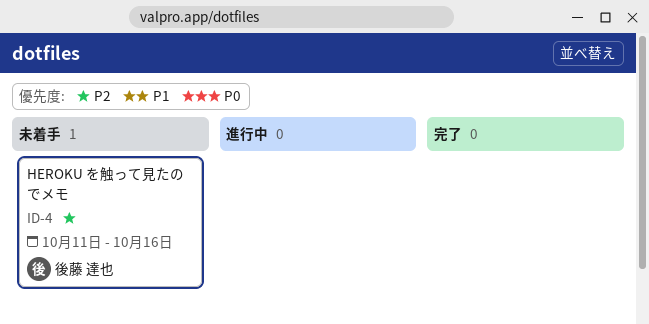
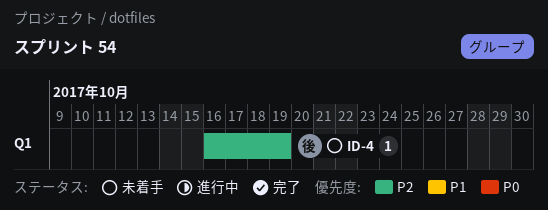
ID-4, start: Oct 11 -> Oct 16
ID-4, due: Oct 16 -> Oct 19

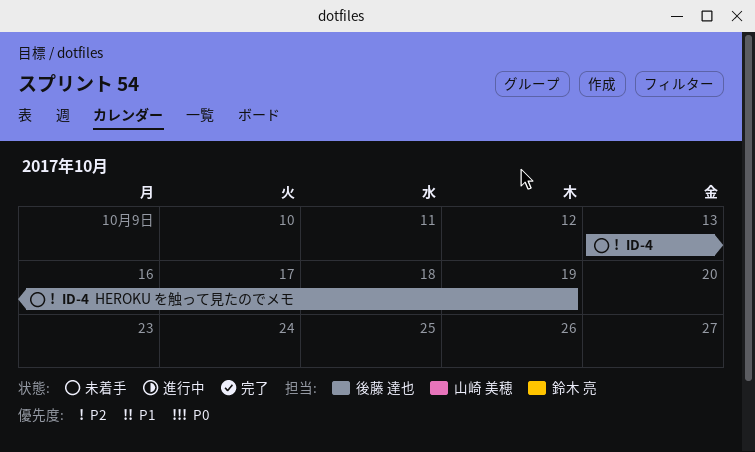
ID-4, start: Oct 16 -> Oct 13

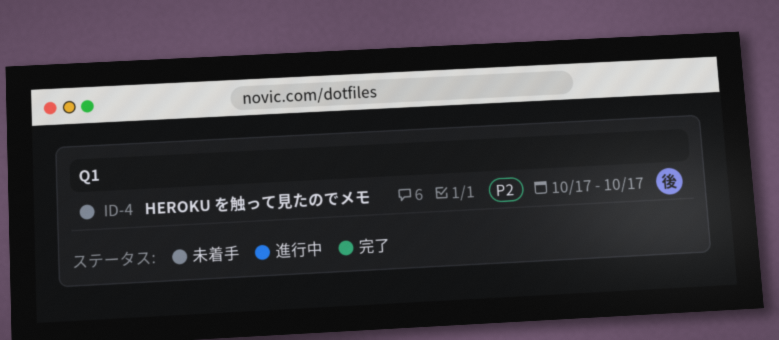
ID-4, start: Oct 13 -> Oct 17
ID-4, due: Oct 19 -> Oct 17

